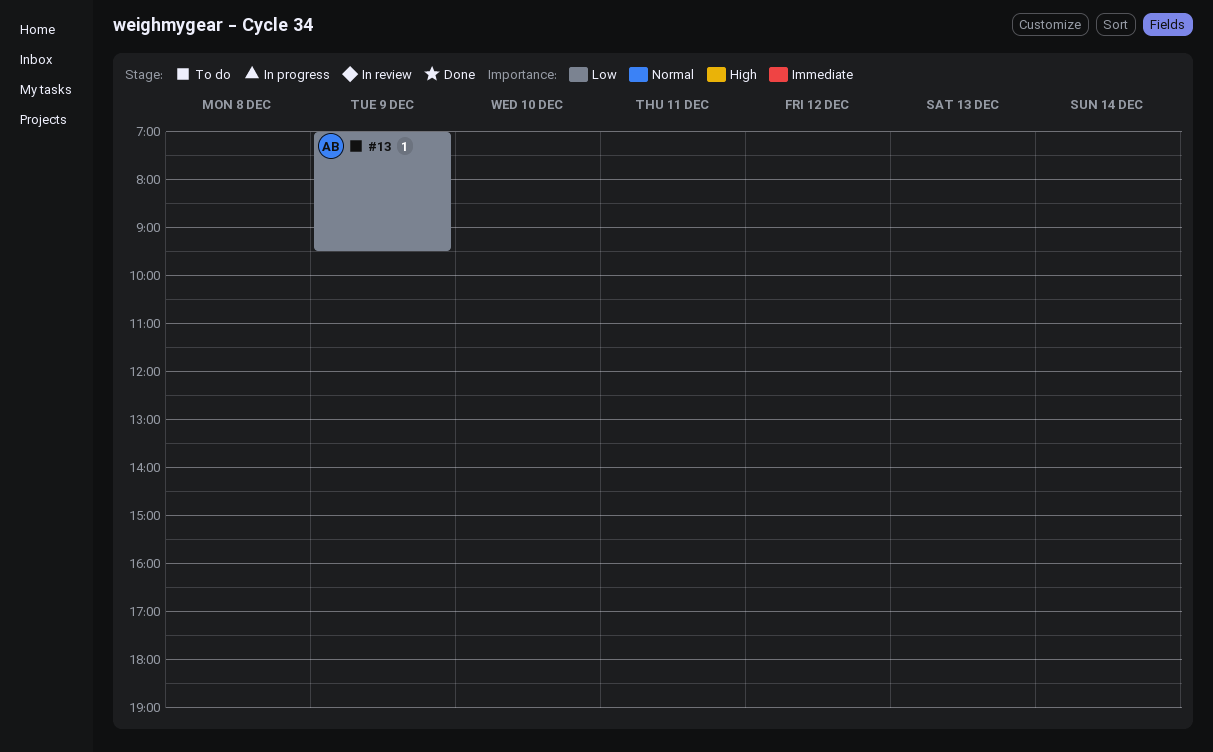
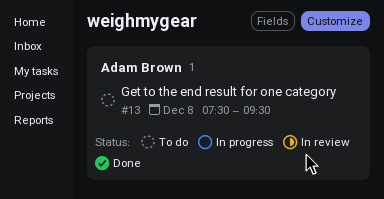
#13, day: Dec 9 -> Dec 8
#13, begins: 07:00 -> 07:30

